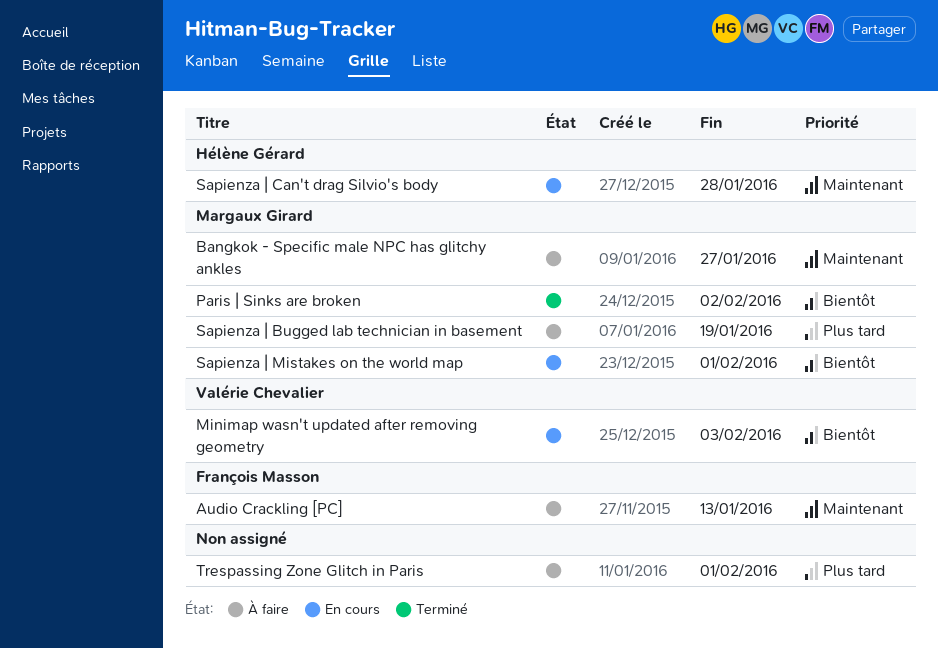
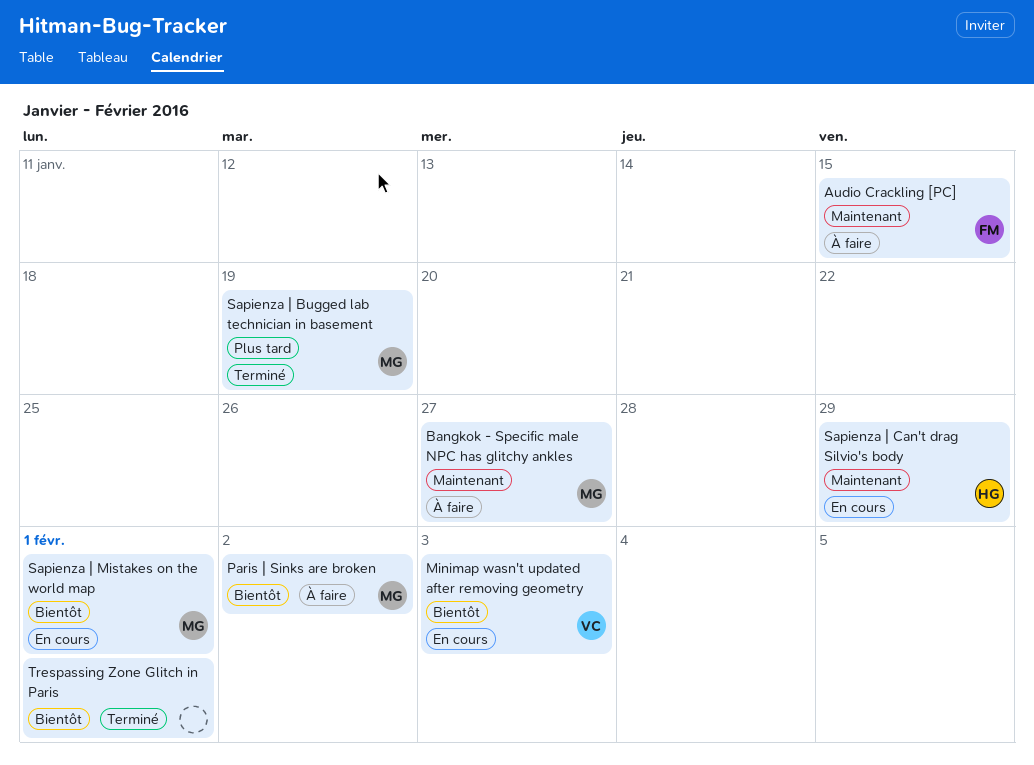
Audio Crackling [PC], due: Jan 13 -> Jan 15
Paris | Sinks are broken, status: Terminé -> À faire
Sapienza | Bugged lab technician in basement, status: À faire -> Terminé
Sapienza | Can't drag Silvio's body, due: Jan 28 -> Jan 29
Trespassing Zone Glitch in Paris, status: À faire -> Terminé
Trespassing Zone Glitch in Paris, priority: Plus tard -> Bientôt

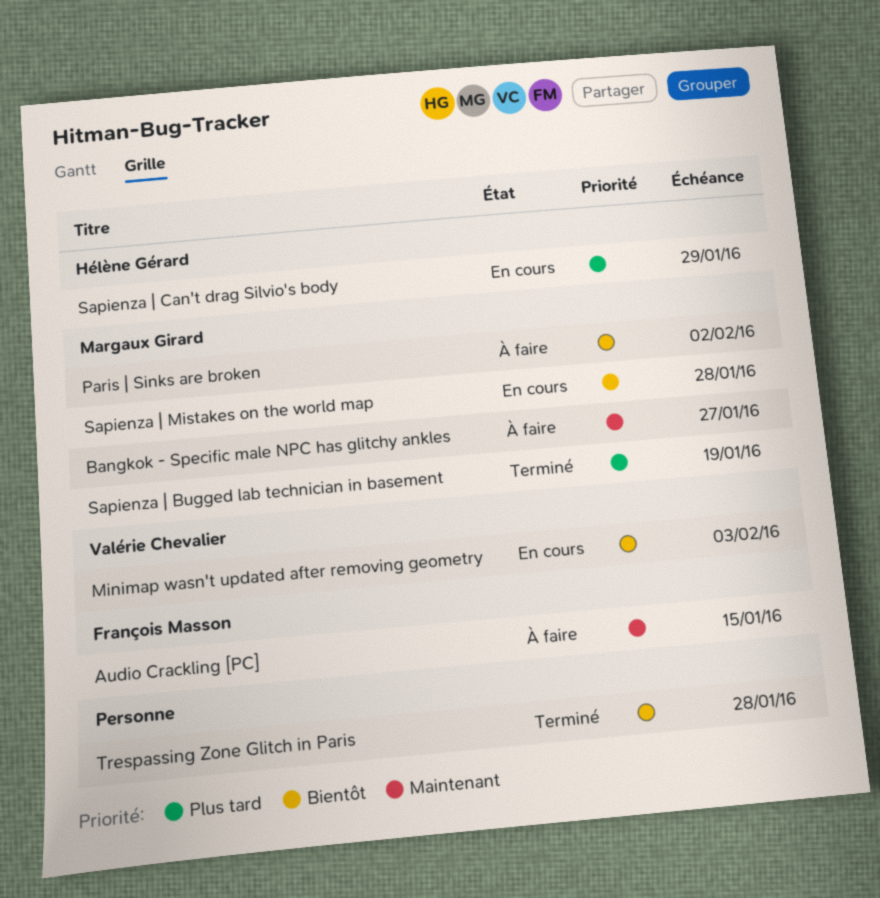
Sapienza | Can't drag Silvio's body, priority: Maintenant -> Plus tard
Sapienza | Mistakes on the world map, due: Feb 1 -> Jan 28
Trespassing Zone Glitch in Paris, due: Feb 1 -> Jan 28

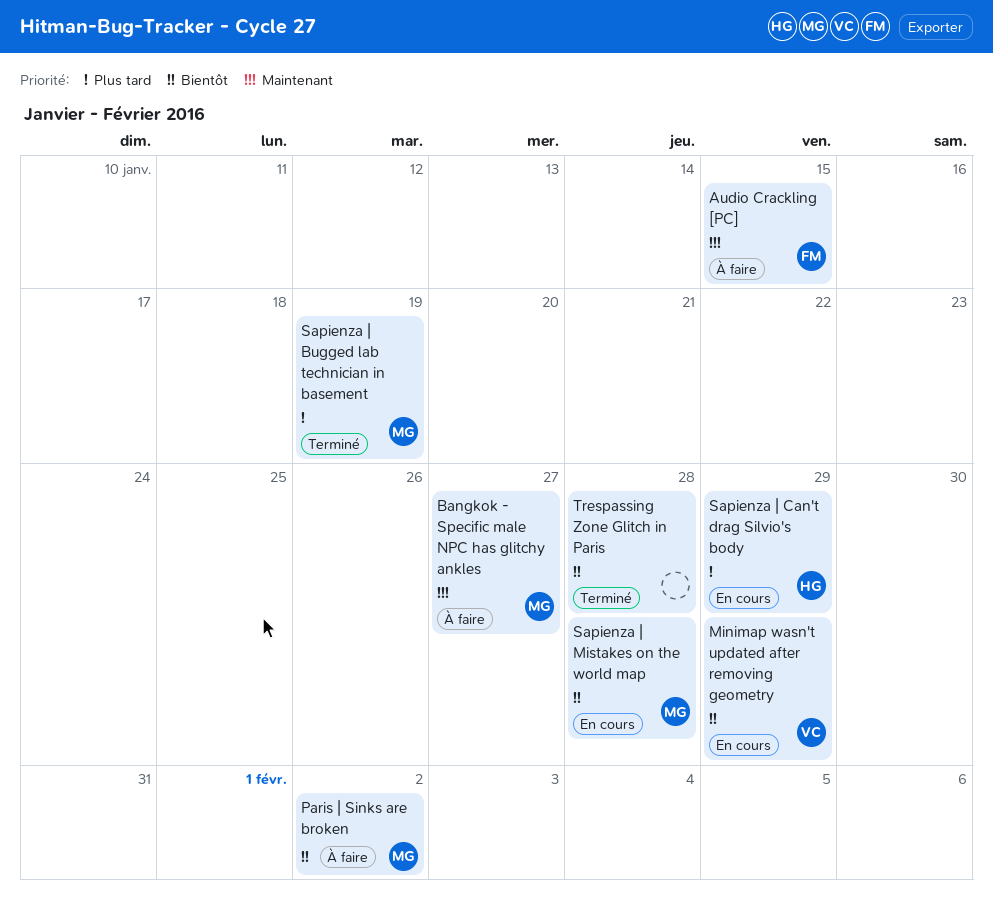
Minimap wasn't updated after removing geometry, due: Feb 3 -> Jan 29

